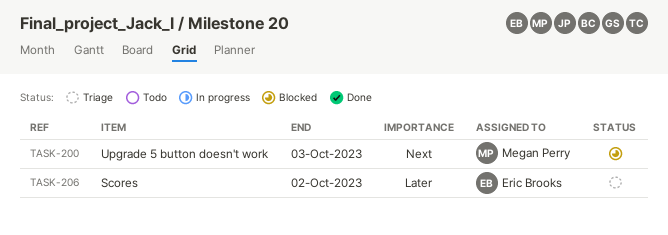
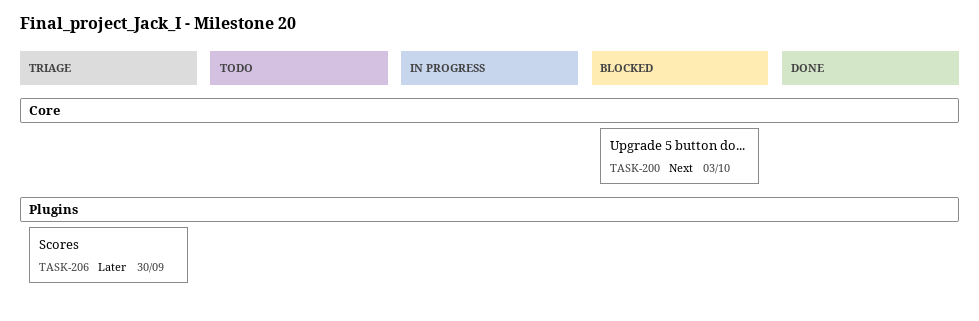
TASK-206, due: Oct 2 -> Sep 30

